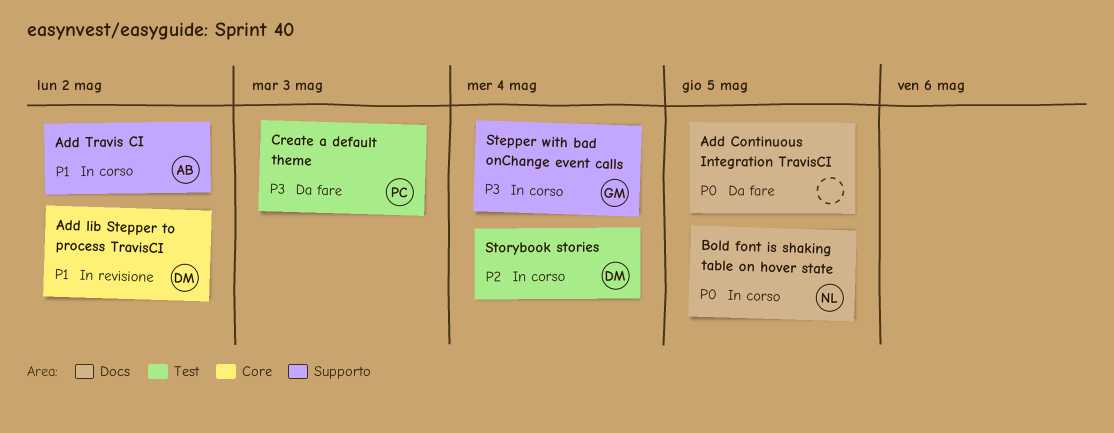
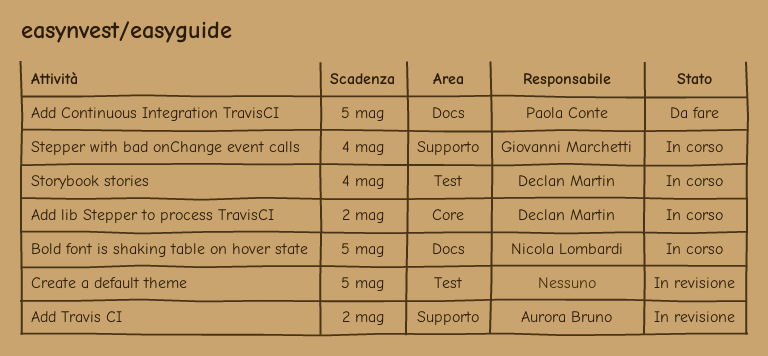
Add Continuous Integration TravisCI, owner: none -> Paola Conte
Add lib Stepper to process TravisCI, status: In revisione -> In corso
Add Travis CI, status: In corso -> In revisione
Create a default theme, status: Da fare -> In revisione
Create a default theme, owner: Paola Conte -> none
Create a default theme, due: May 3 -> May 5

